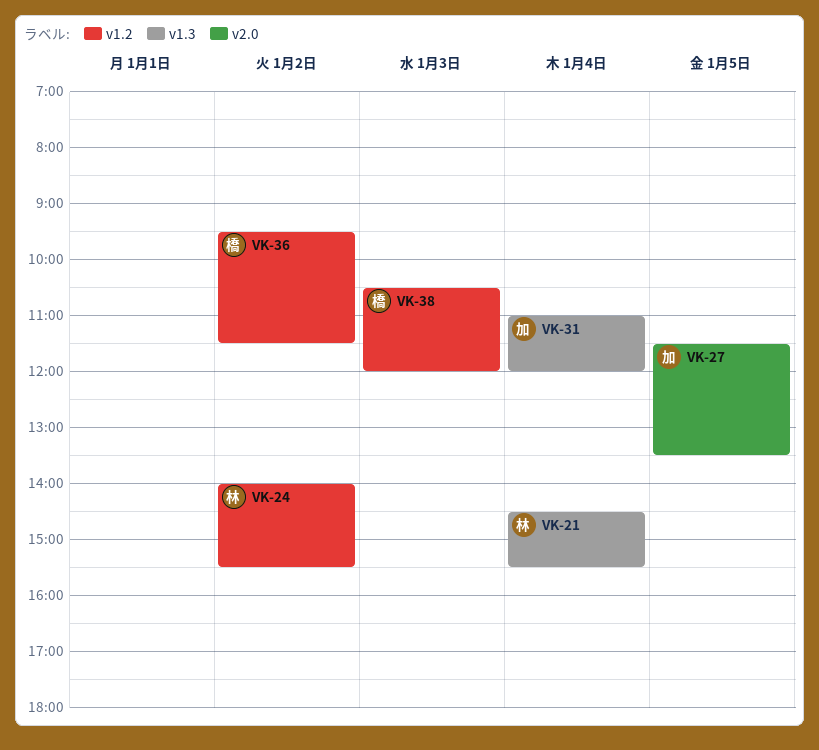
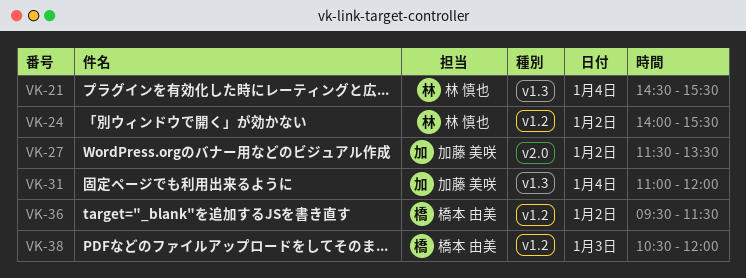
VK-27, day: Jan 5 -> Jan 2

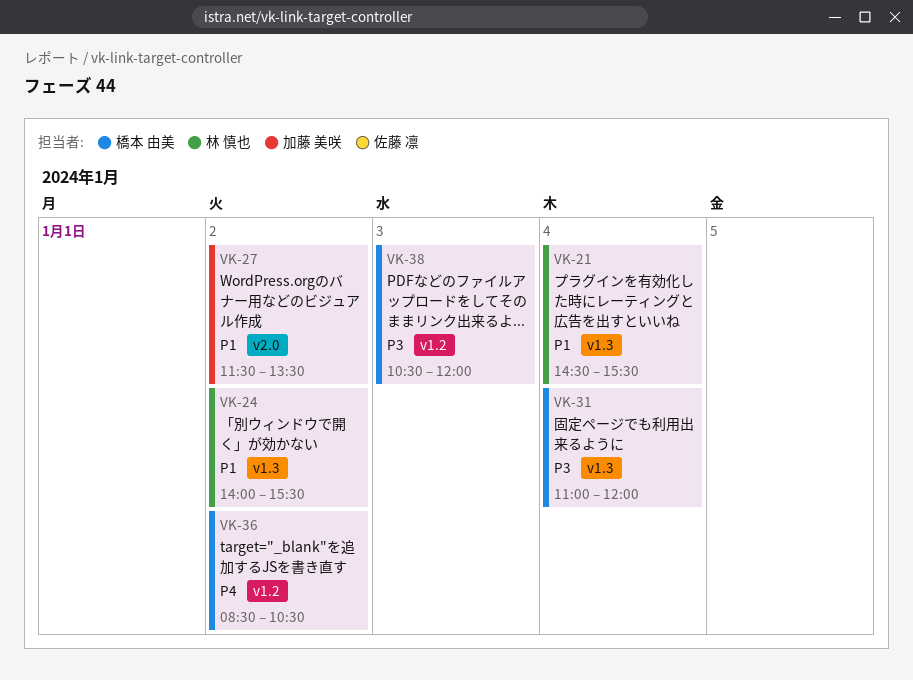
VK-24, label: v1.2 -> v1.3
VK-31, owner: 加藤 美咲 -> 橋本 由美
VK-36, begins: 09:30 -> 08:30
VK-36, ends: 11:30 -> 10:30

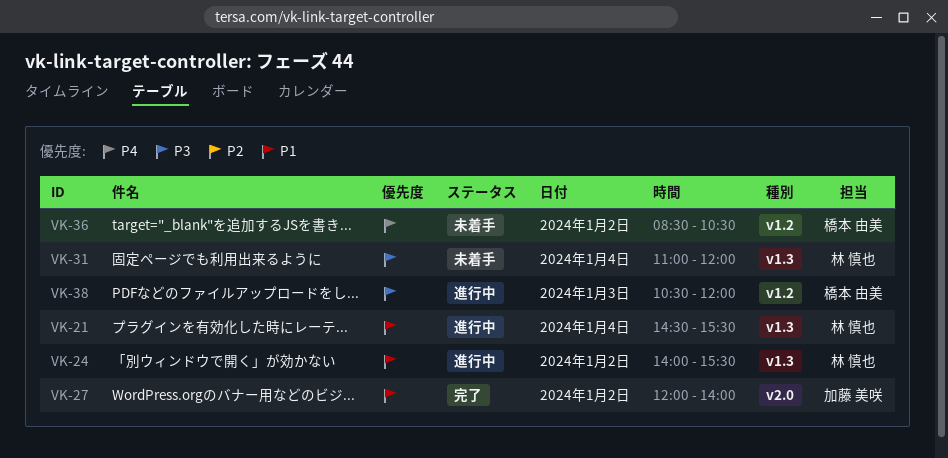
VK-27, begins: 11:30 -> 12:00
VK-27, ends: 13:30 -> 14:00
VK-31, owner: 橋本 由美 -> 林 慎也

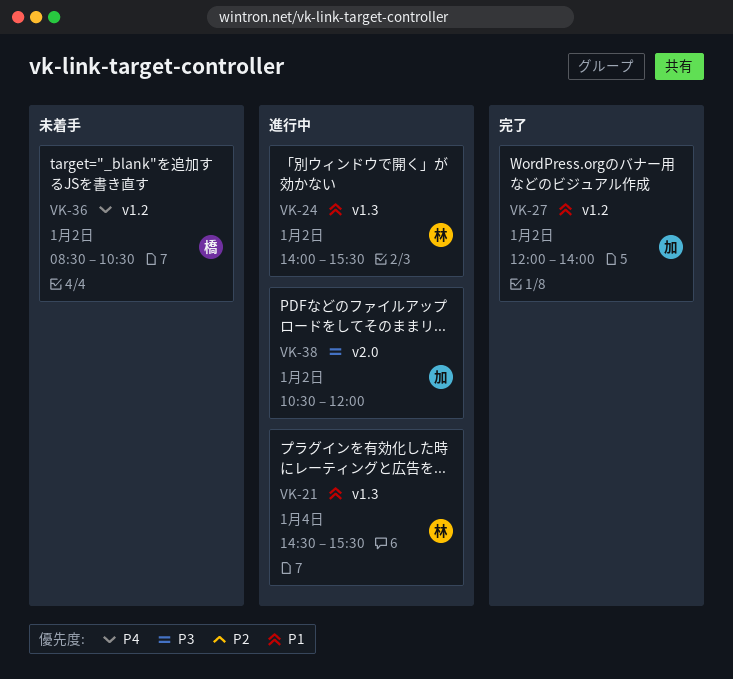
VK-27, label: v2.0 -> v1.2
VK-31: present -> none
VK-38, owner: 橋本 由美 -> 加藤 美咲
VK-38, label: v1.2 -> v2.0
VK-38, day: Jan 3 -> Jan 2

